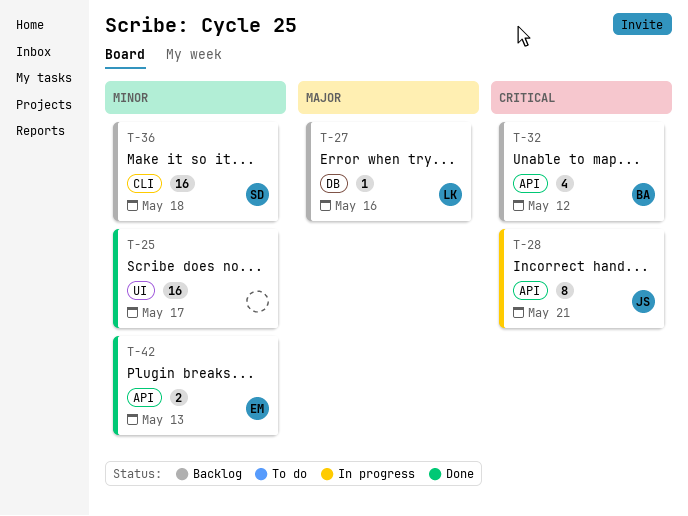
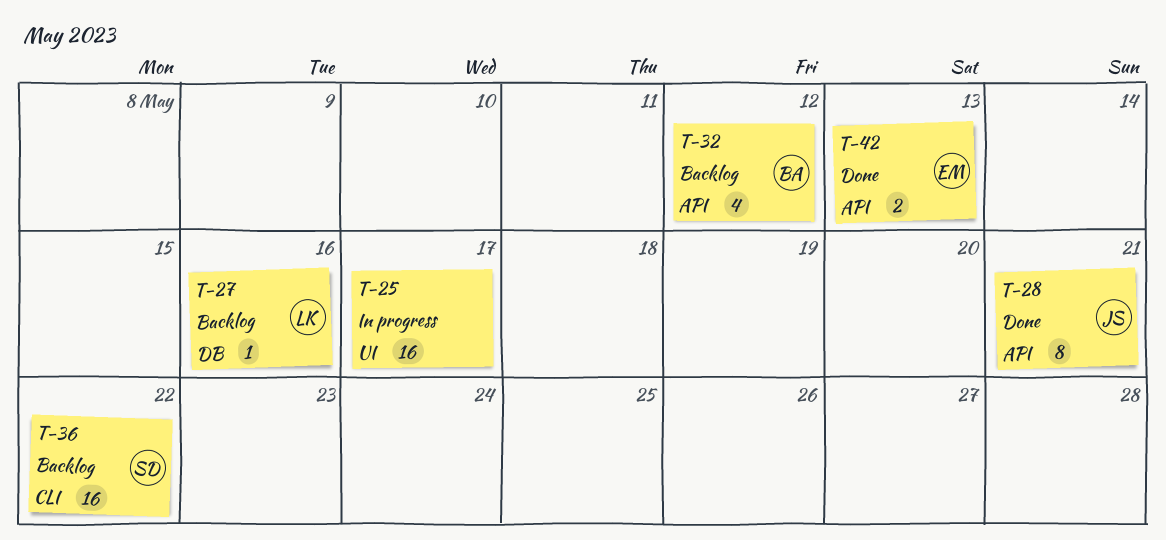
T-25, status: Done -> In progress
T-28, status: In progress -> Done
T-36, due: May 18 -> May 22

